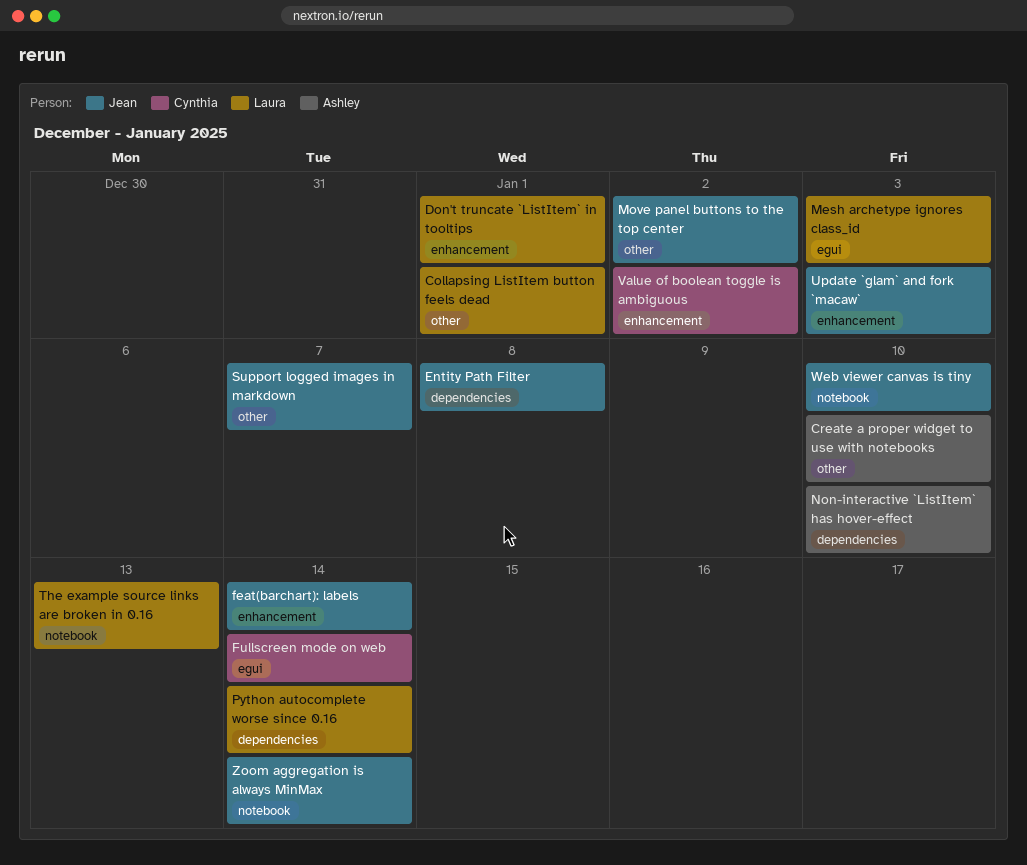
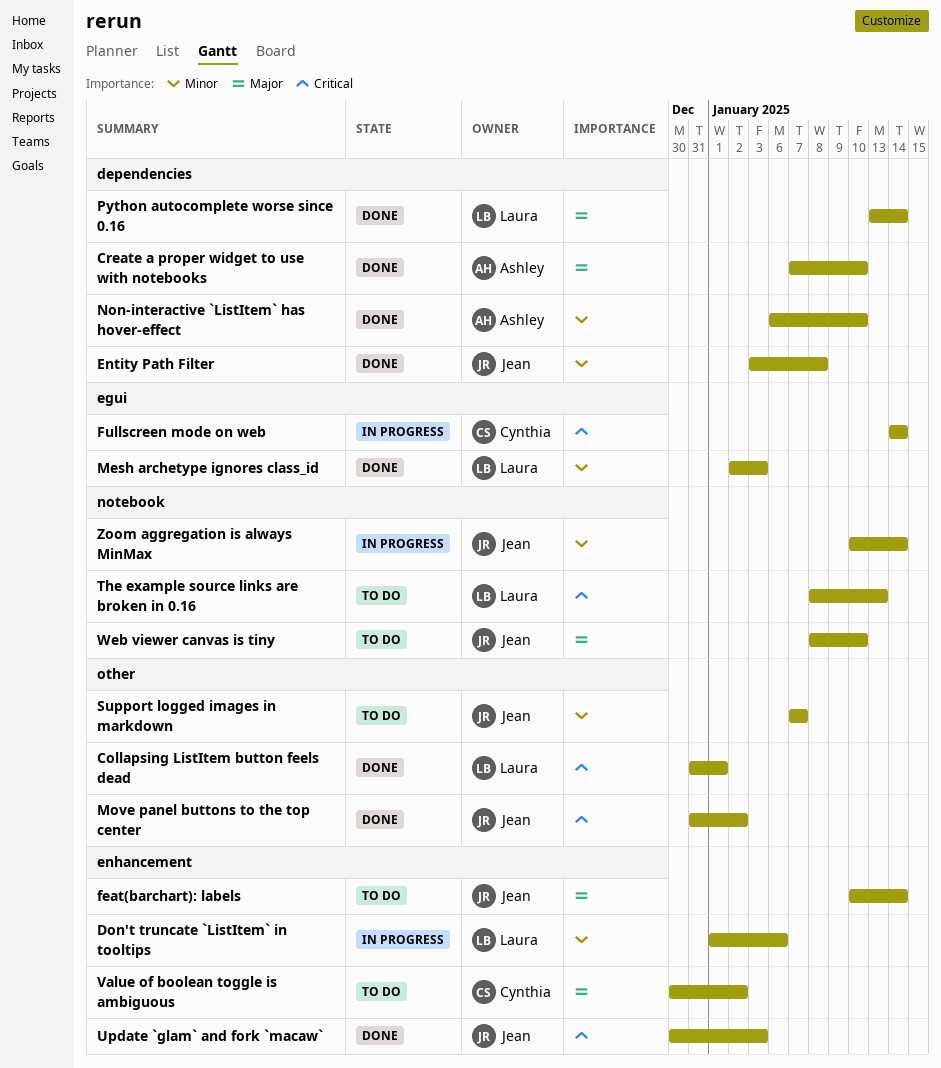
Create a proper widget to use with notebooks, label: other -> dependencies
Don't truncate `ListItem` in tooltips, due: Jan 1 -> Jan 6

